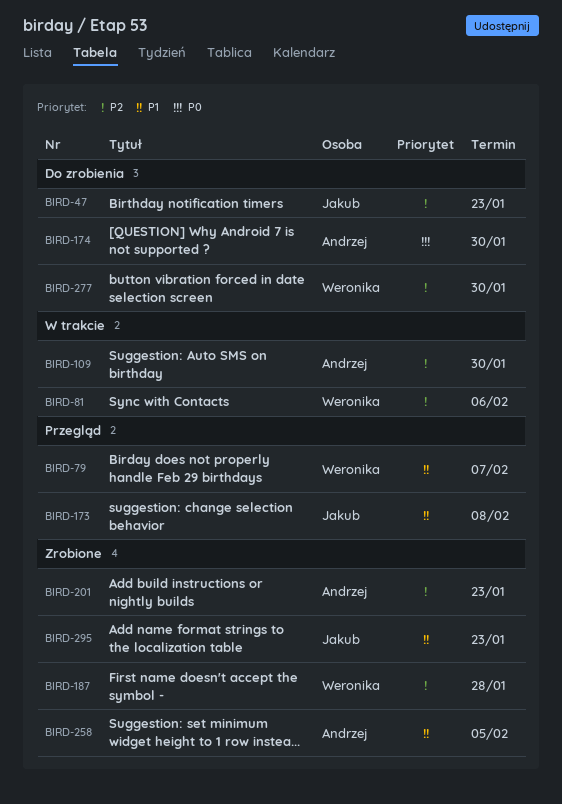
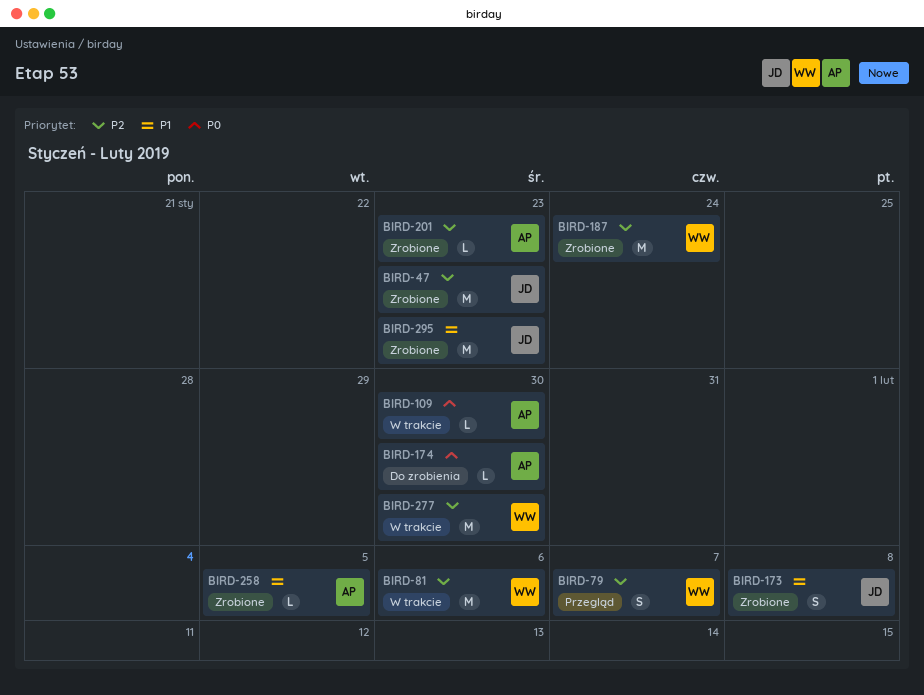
BIRD-47, status: Do zrobienia -> Zrobione
BIRD-79, priority: P1 -> P2
BIRD-109, priority: P2 -> P0
BIRD-173, status: Przegląd -> Zrobione
BIRD-187, due: Jan 28 -> Jan 24
BIRD-277, status: Do zrobienia -> W trakcie

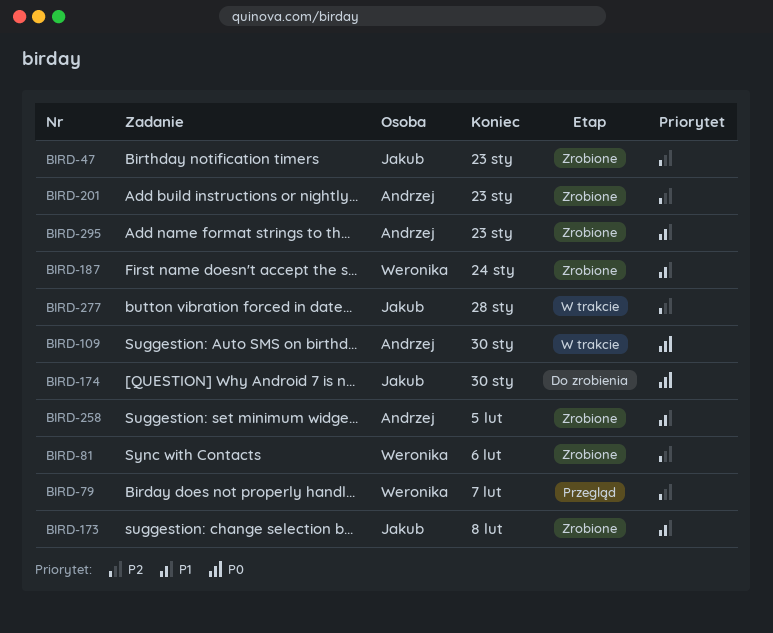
BIRD-81, status: W trakcie -> Zrobione
BIRD-174, owner: Andrzej -> Jakub
BIRD-187, priority: P2 -> P1
BIRD-277, owner: Weronika -> Jakub
BIRD-277, due: Jan 30 -> Jan 28
BIRD-295, owner: Jakub -> Andrzej

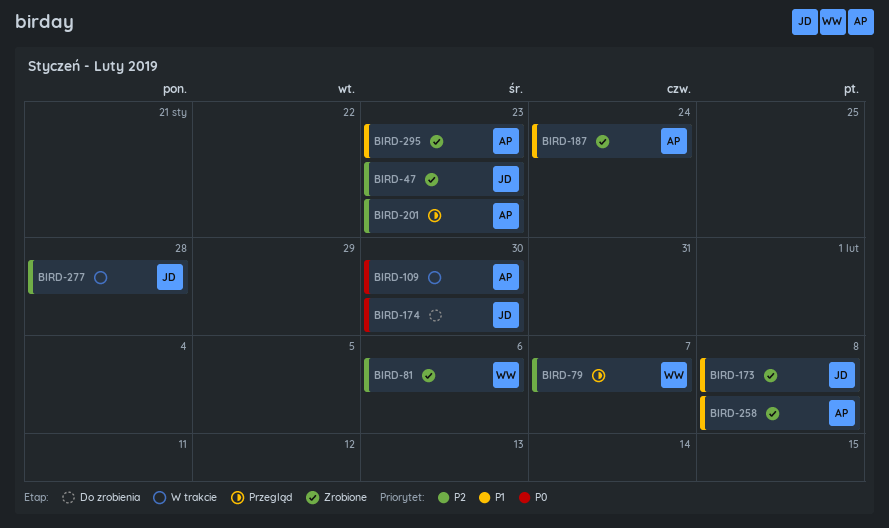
BIRD-187, owner: Weronika -> Andrzej
BIRD-201, status: Zrobione -> Przegląd
BIRD-258, due: Feb 5 -> Feb 8

